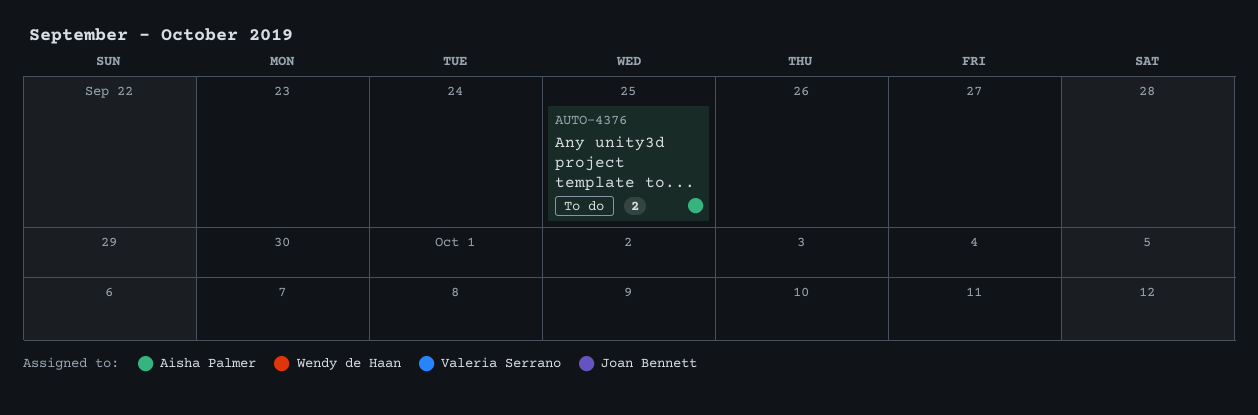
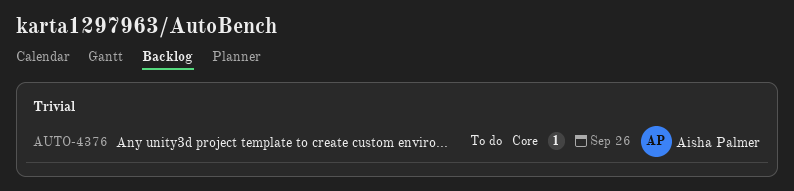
AUTO-4376, estimate: 2 -> 1
AUTO-4376, due: Sep 25 -> Sep 26

